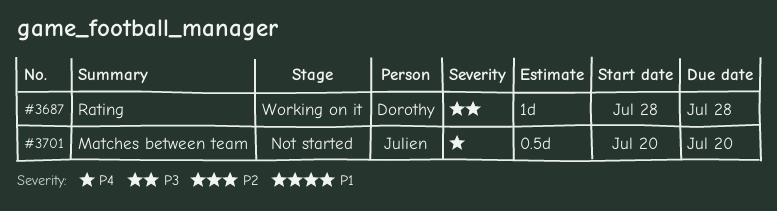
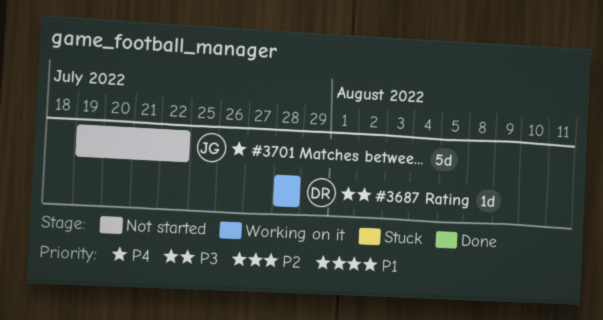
#3701, estimate: 0.5d -> 5d
#3701, start: Jul 20 -> Jul 19
#3701, due: Jul 20 -> Jul 22

